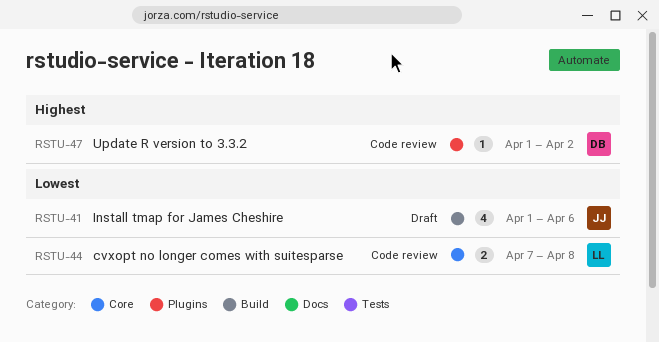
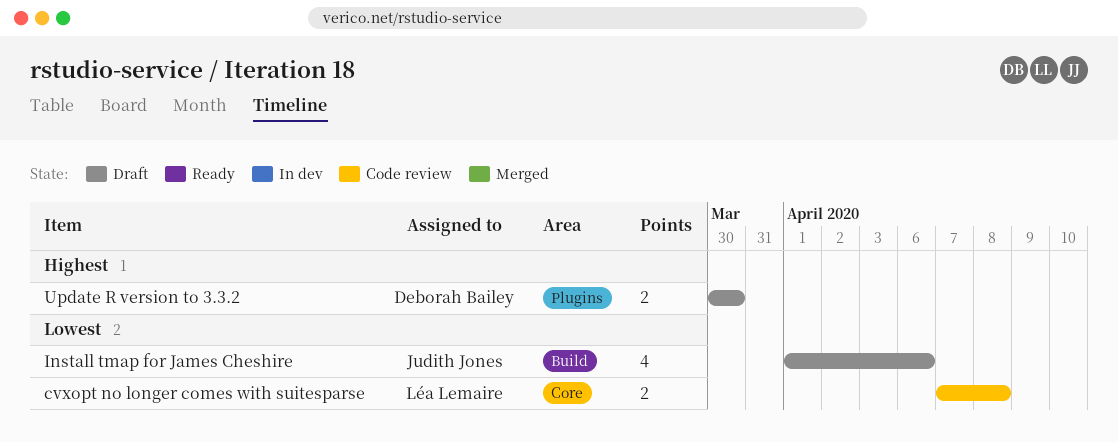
Update R version to 3.3.2, status: Code review -> Draft
Update R version to 3.3.2, estimate: 1 -> 2
Update R version to 3.3.2, start: Apr 1 -> Mar 30
Update R version to 3.3.2, due: Apr 2 -> Mar 30

